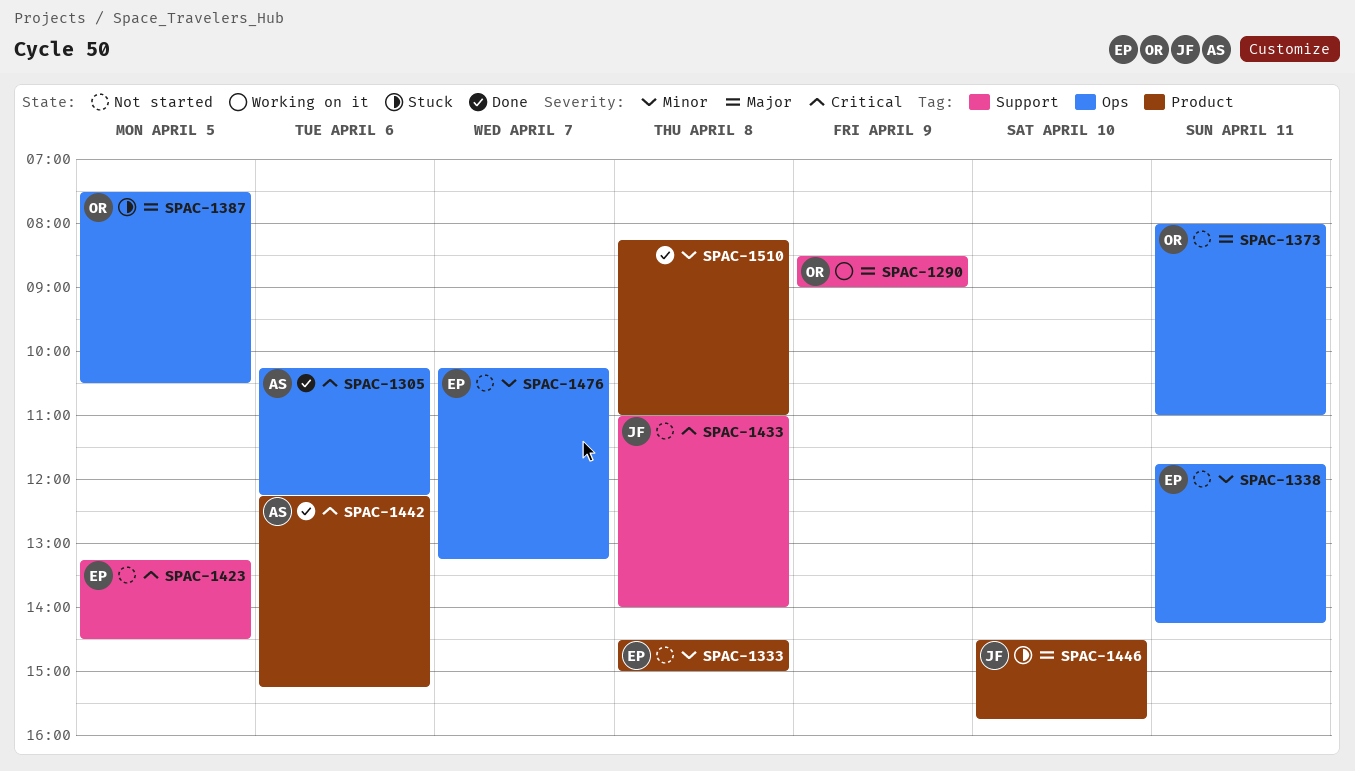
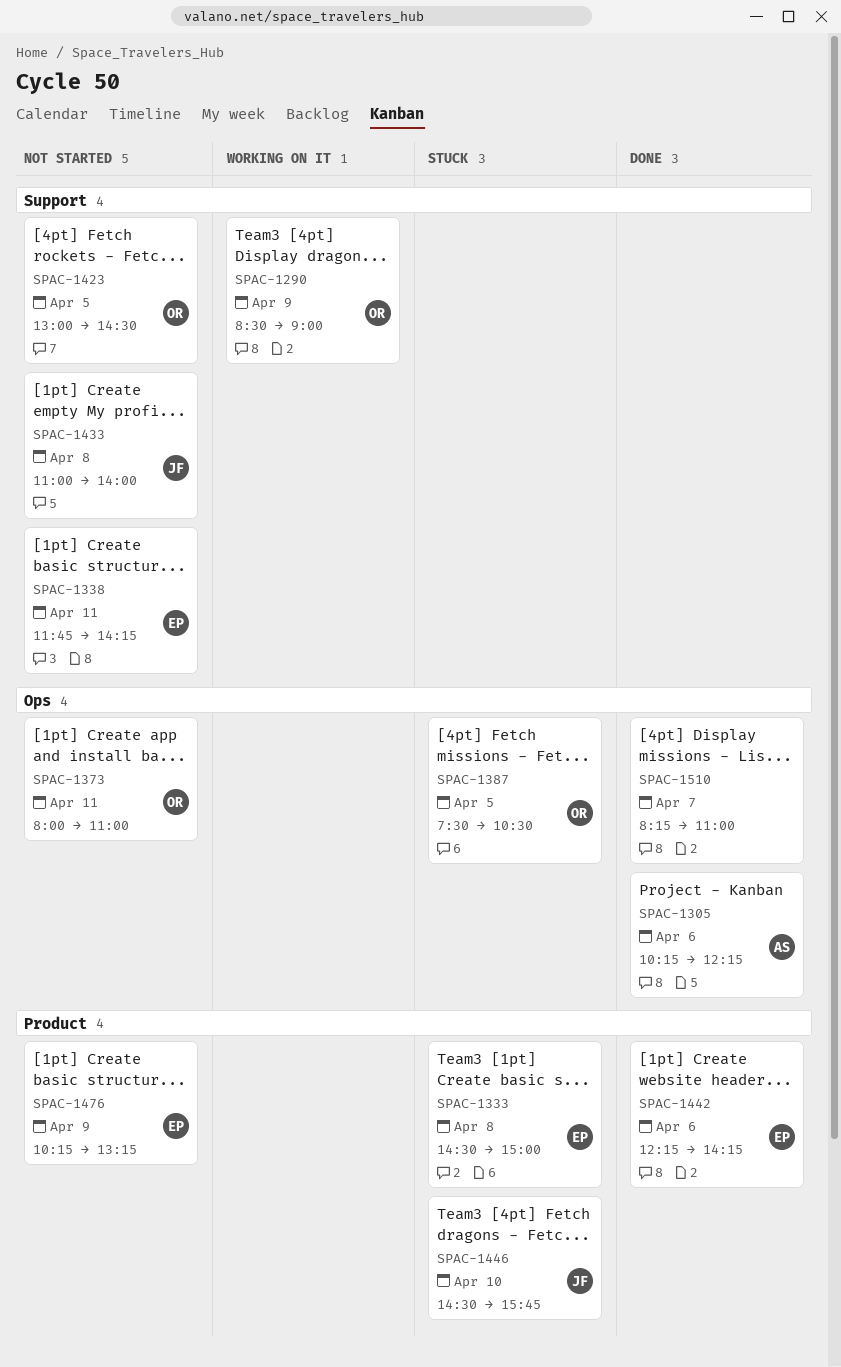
SPAC-1333, status: Not started -> Stuck
SPAC-1338, label: Ops -> Support
SPAC-1423, owner: EP -> OR
SPAC-1423, begins: 13:15 -> 13:00
SPAC-1442, owner: AS -> EP
SPAC-1442, ends: 15:15 -> 14:15
SPAC-1476, label: Ops -> Product
SPAC-1476, day: Apr 7 -> Apr 9
SPAC-1510, label: Product -> Ops
SPAC-1510, day: Apr 8 -> Apr 7

